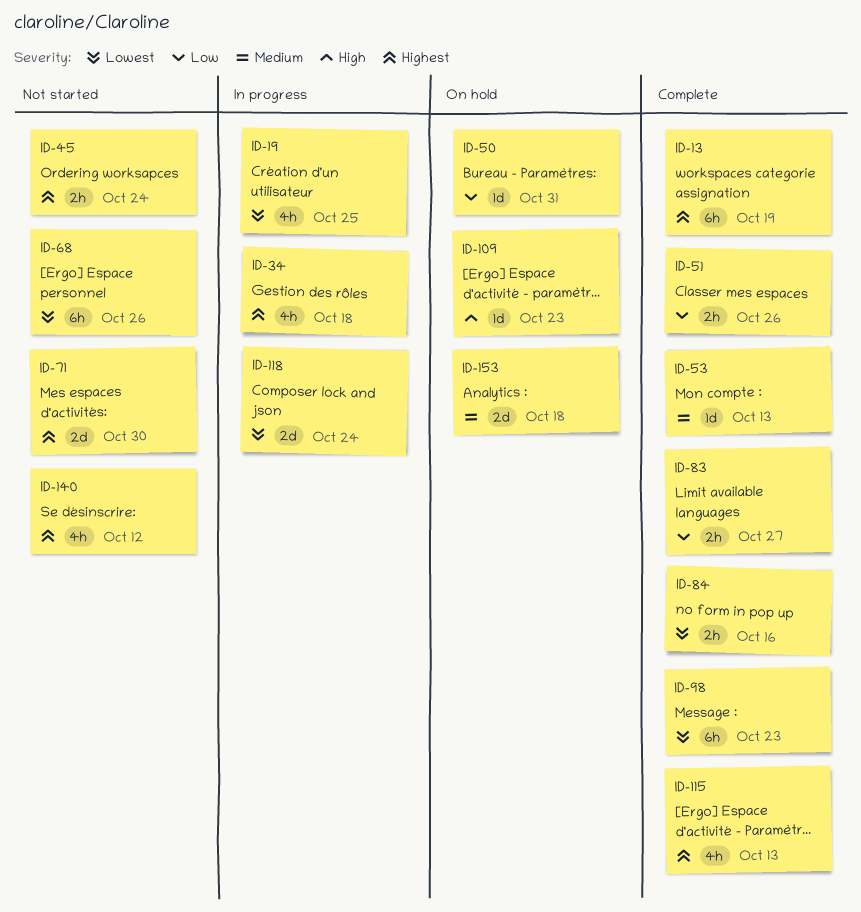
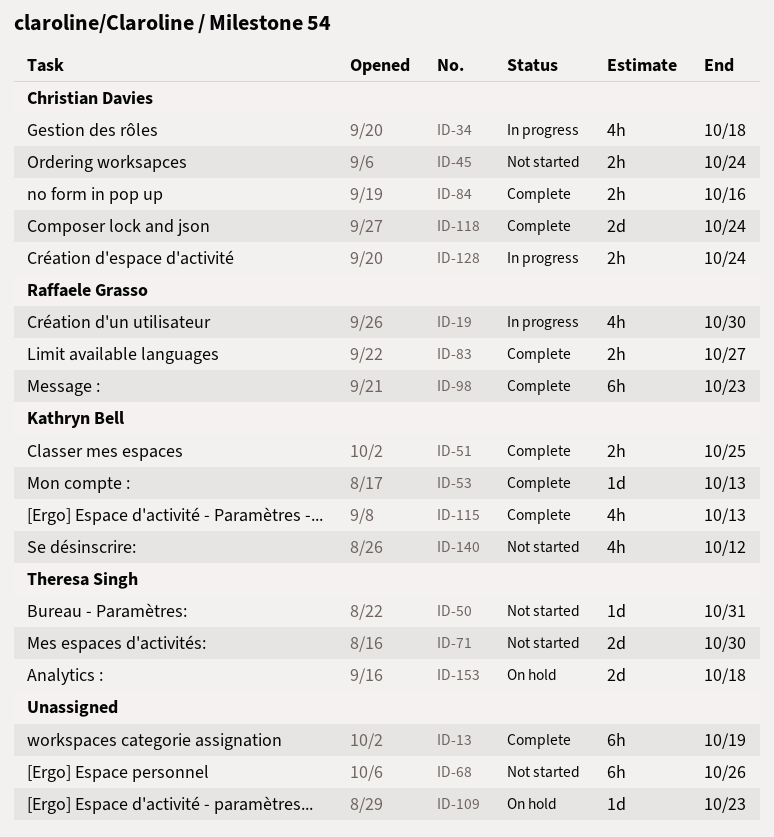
ID-19, due: Oct 25 -> Oct 30
ID-50, status: On hold -> Not started
ID-51, due: Oct 26 -> Oct 25
ID-118, status: In progress -> Complete
ID-128: none -> present

